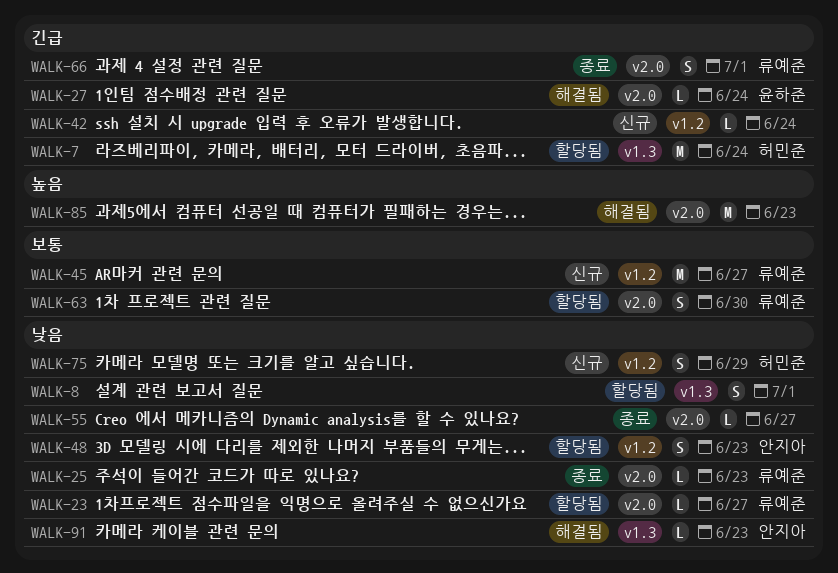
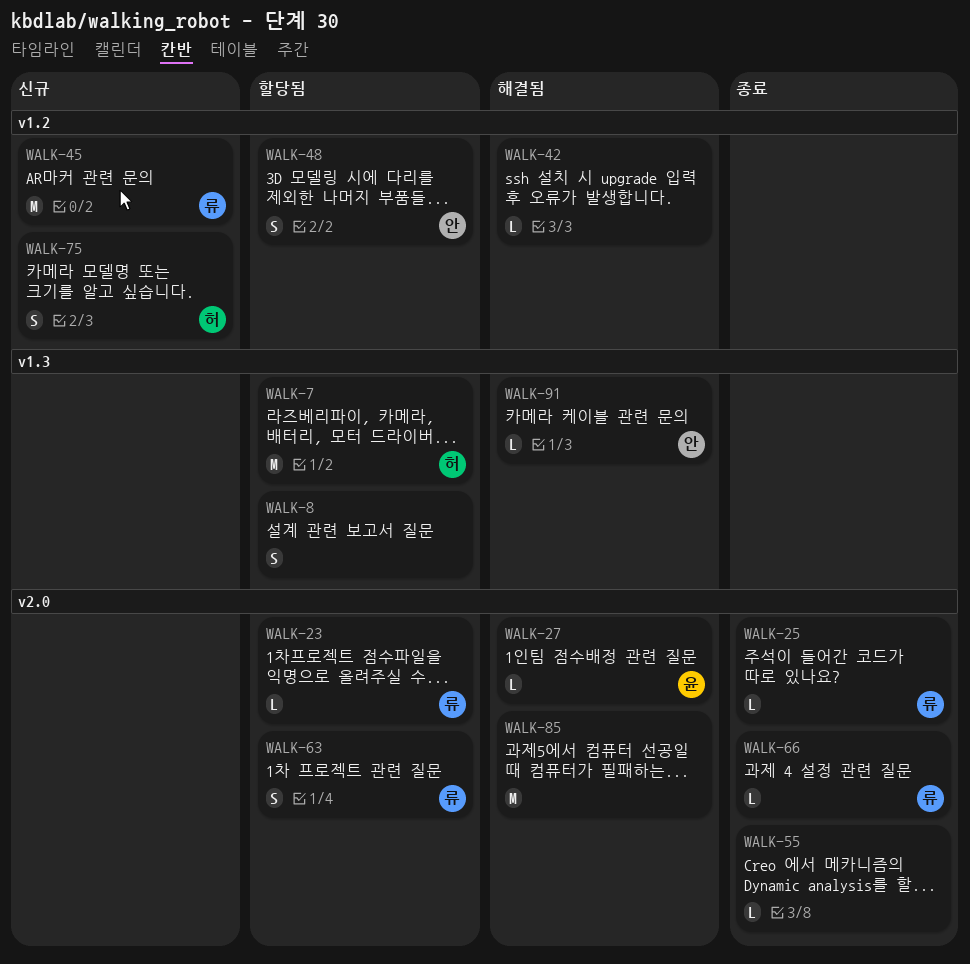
WALK-42, status: 신규 -> 해결됨
WALK-66, estimate: S -> L

